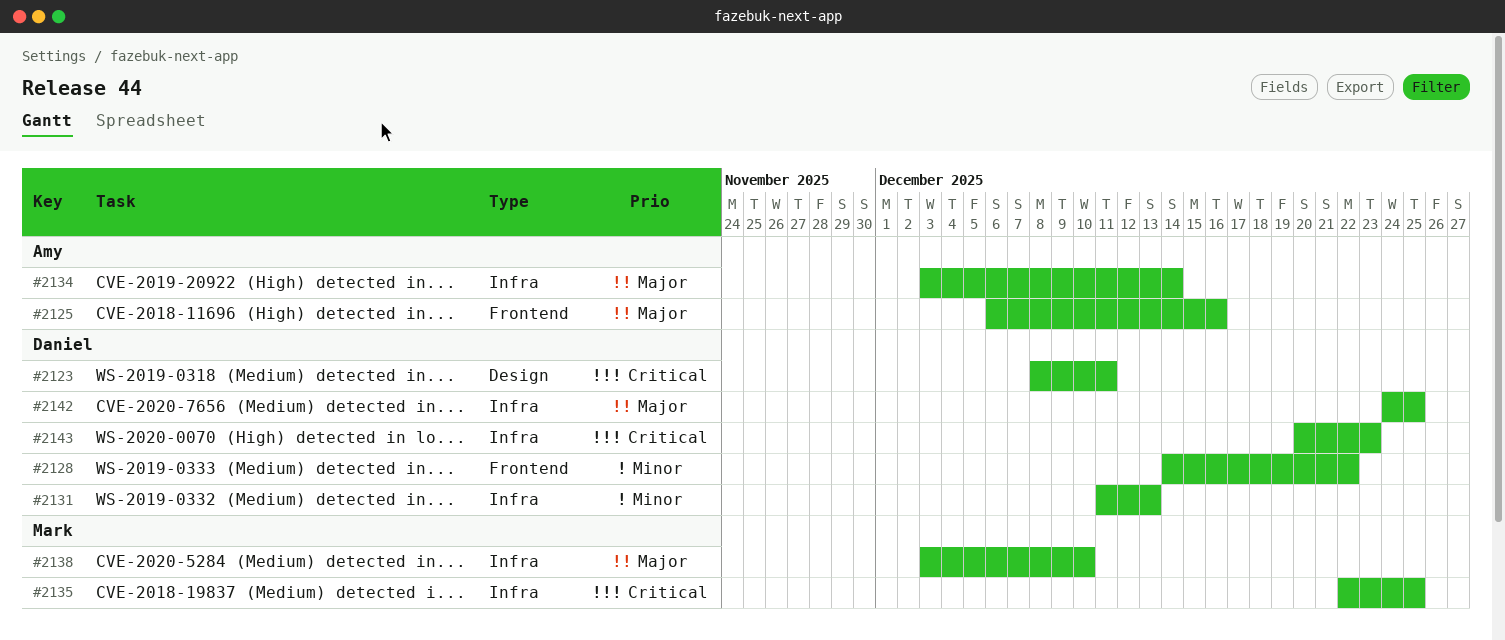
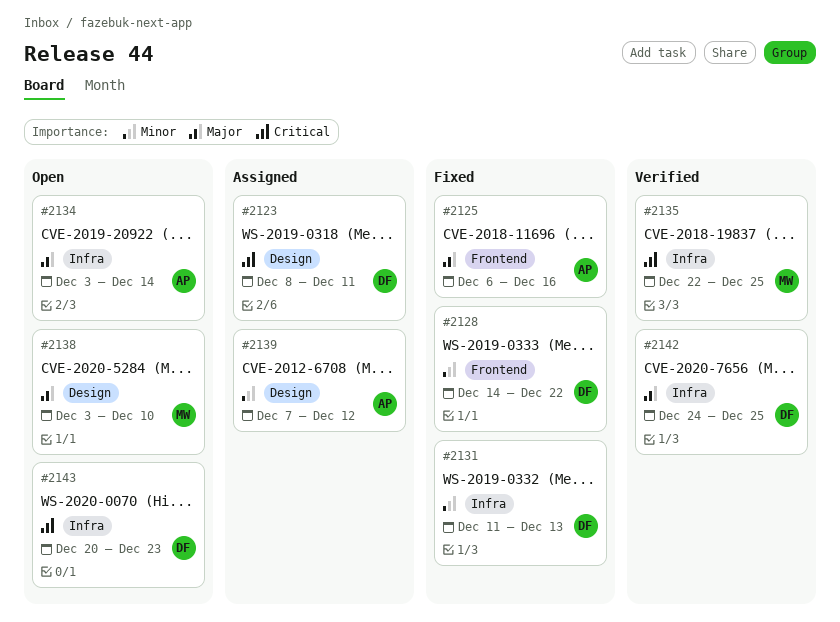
#2138, label: Infra -> Design
#2139: none -> present

